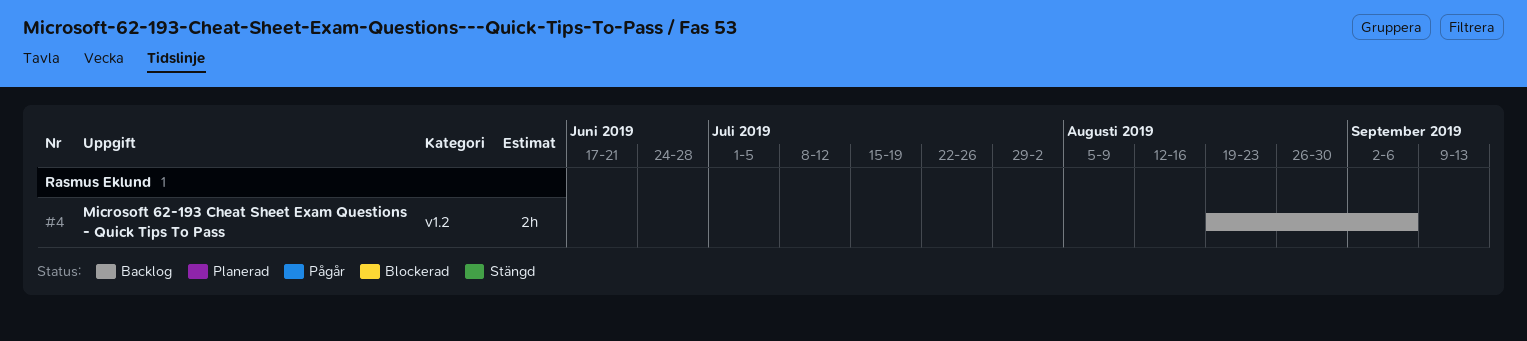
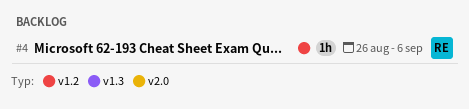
#4, estimate: 2h -> 1h
#4, start: Aug 19 -> Aug 26

